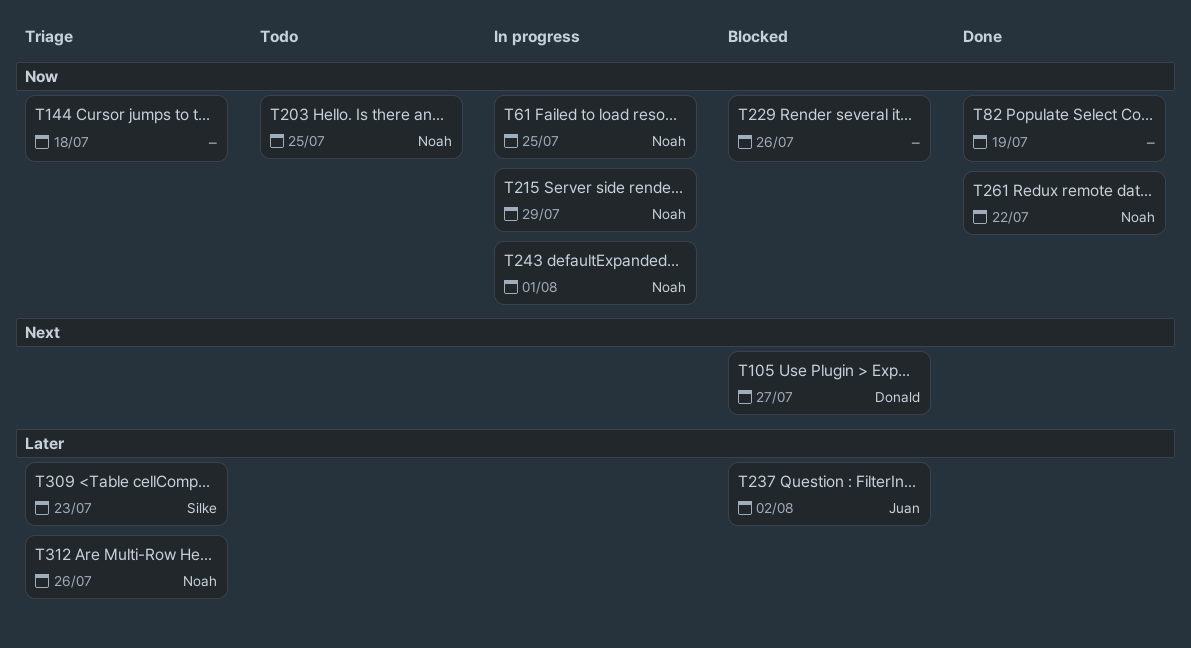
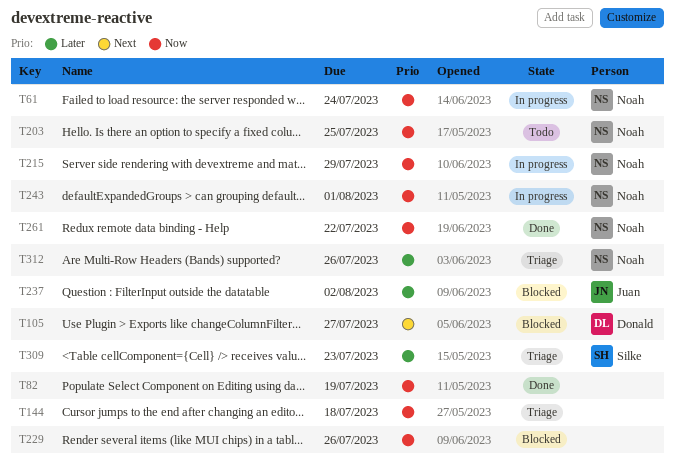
T61, due: Jul 25 -> Jul 24

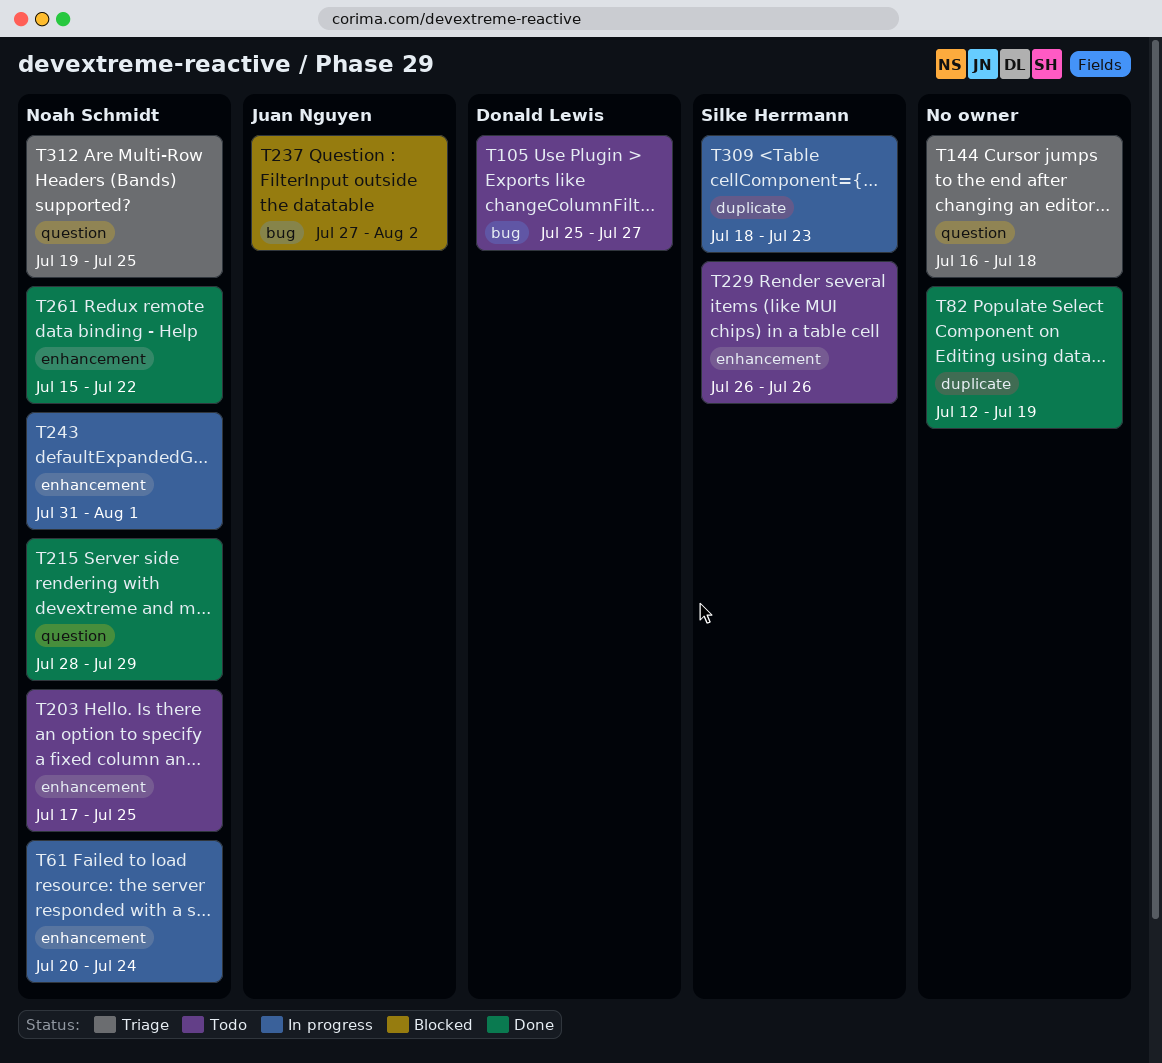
T105, status: Blocked -> Todo
T215, status: In progress -> Done
T229, status: Blocked -> Todo
T229, owner: none -> Silke Herrmann
T309, status: Triage -> In progress
T312, due: Jul 26 -> Jul 25

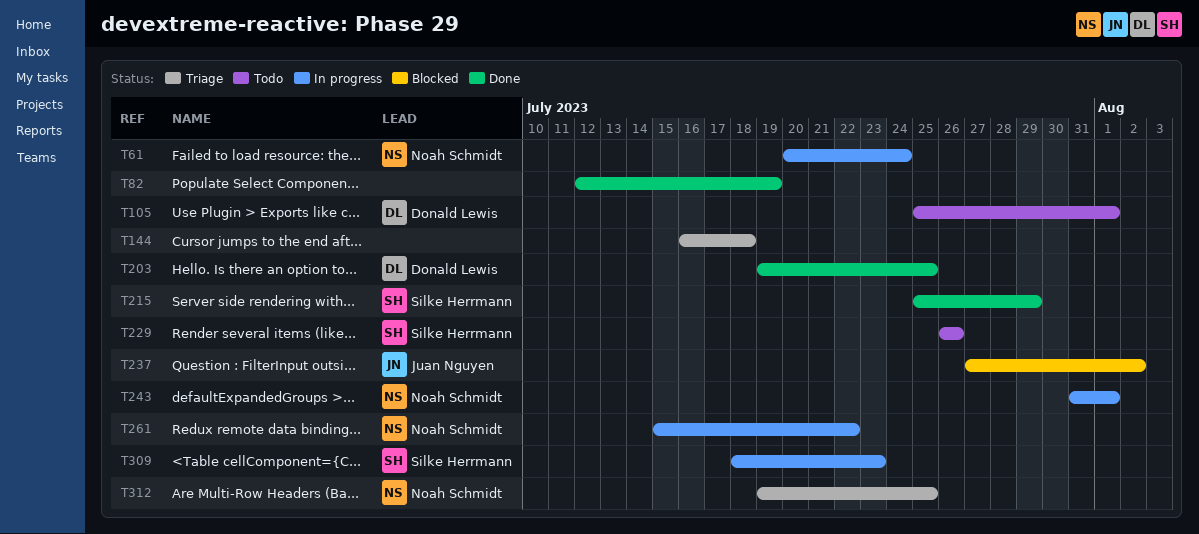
T105, due: Jul 27 -> Aug 1
T203, status: Todo -> Done
T203, owner: Noah Schmidt -> Donald Lewis
T203, start: Jul 17 -> Jul 19
T215, owner: Noah Schmidt -> Silke Herrmann
T215, start: Jul 28 -> Jul 25
T261, status: Done -> In progress

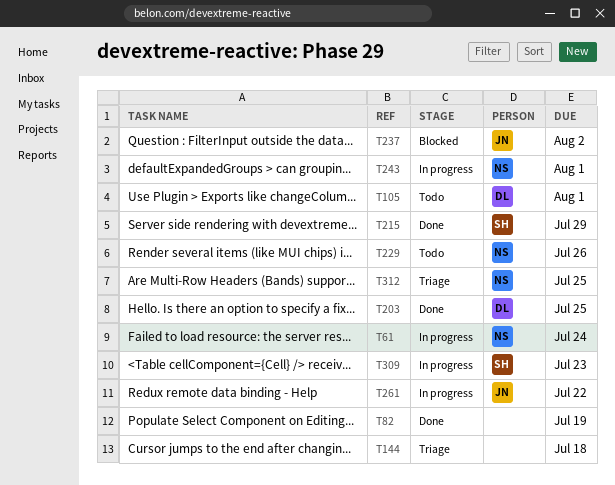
T229, owner: Silke Herrmann -> Noah Schmidt
T261, owner: Noah Schmidt -> Juan Nguyen

